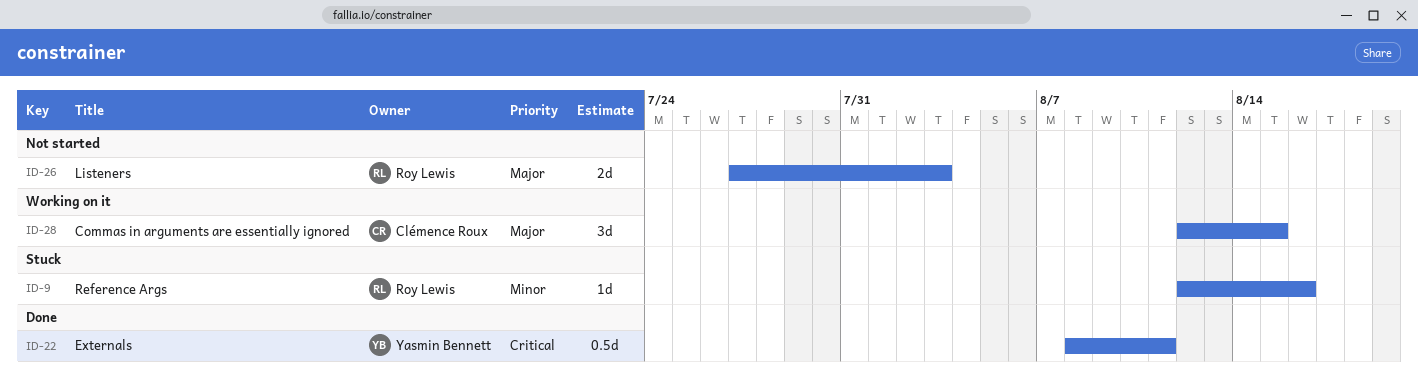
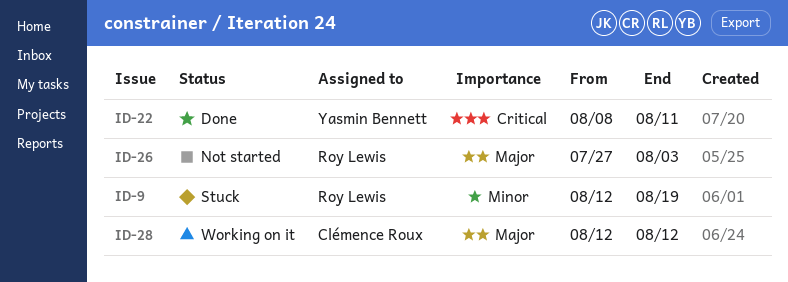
ID-9, due: Aug 16 -> Aug 19
ID-28, due: Aug 15 -> Aug 12

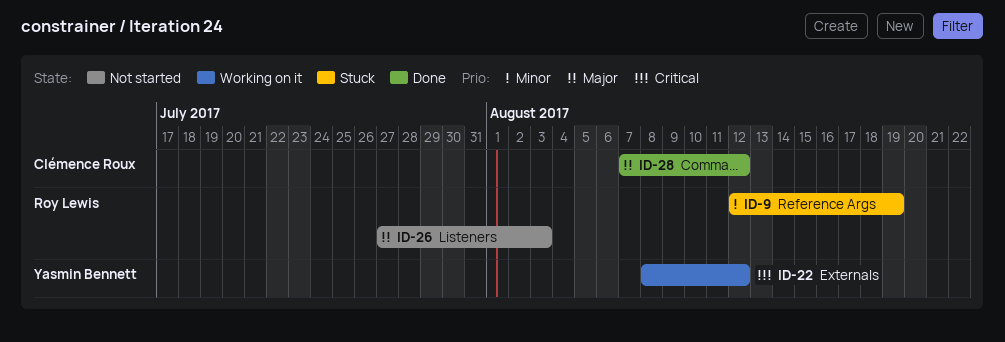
ID-22, status: Done -> Working on it
ID-22, due: Aug 11 -> Aug 12
ID-28, status: Working on it -> Done
ID-28, start: Aug 12 -> Aug 7

